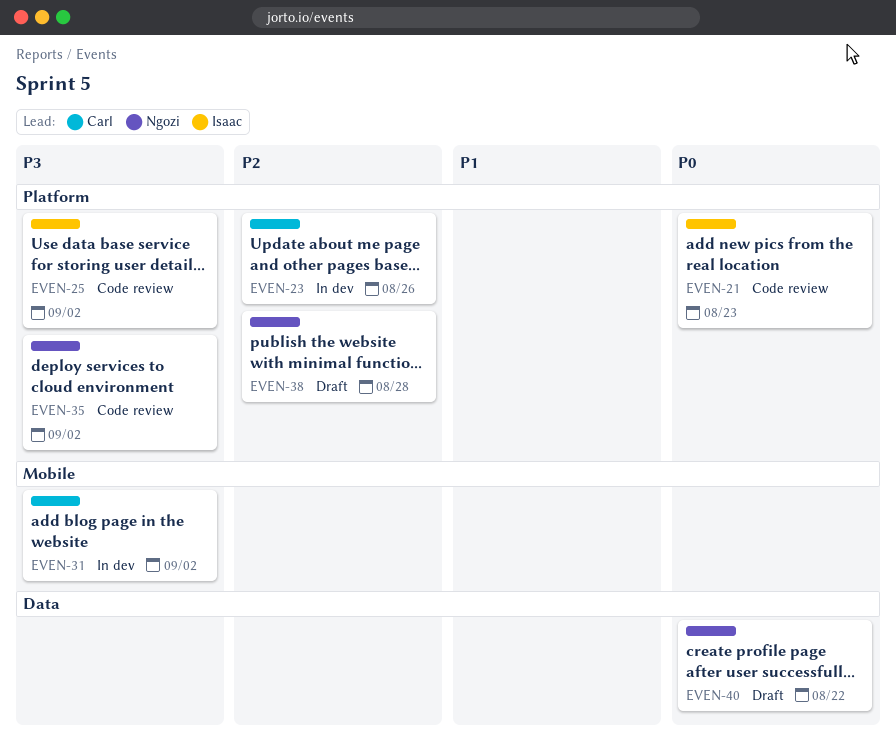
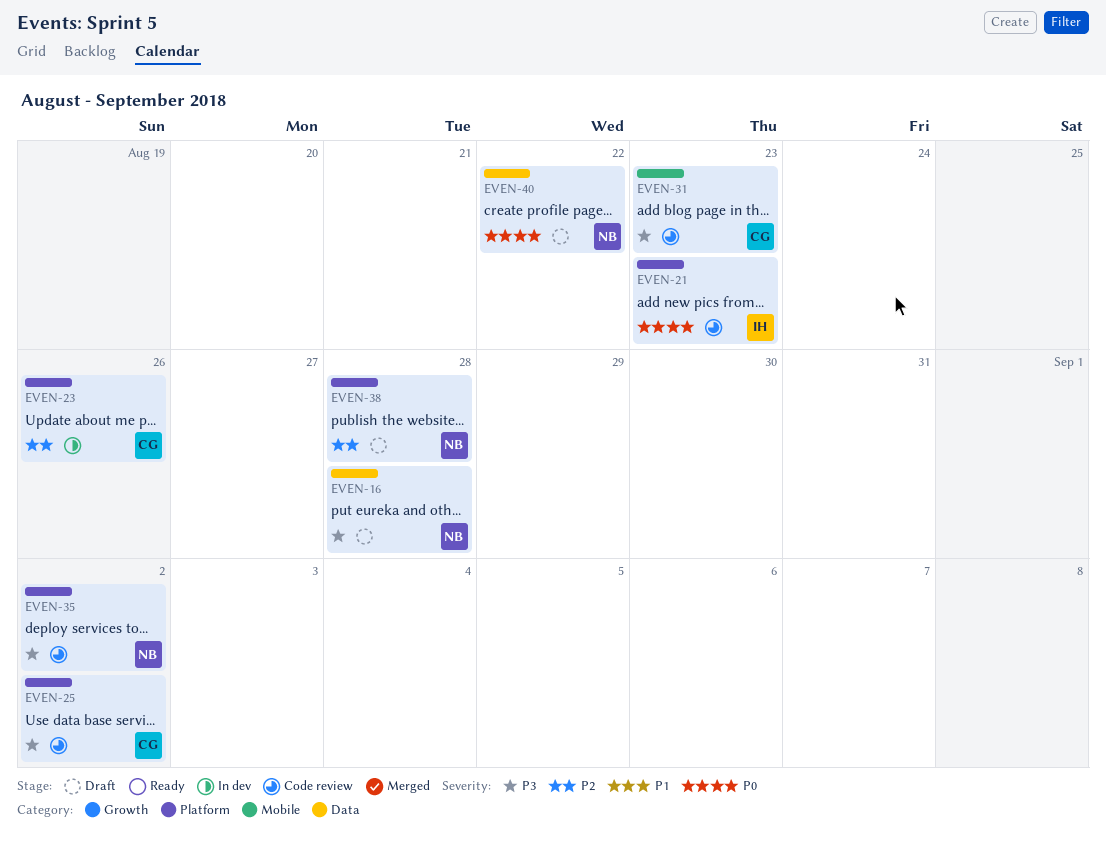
EVEN-16: none -> present
EVEN-25, owner: Isaac -> Carl
EVEN-31, status: In dev -> Code review
EVEN-31, due: Sep 2 -> Aug 23

